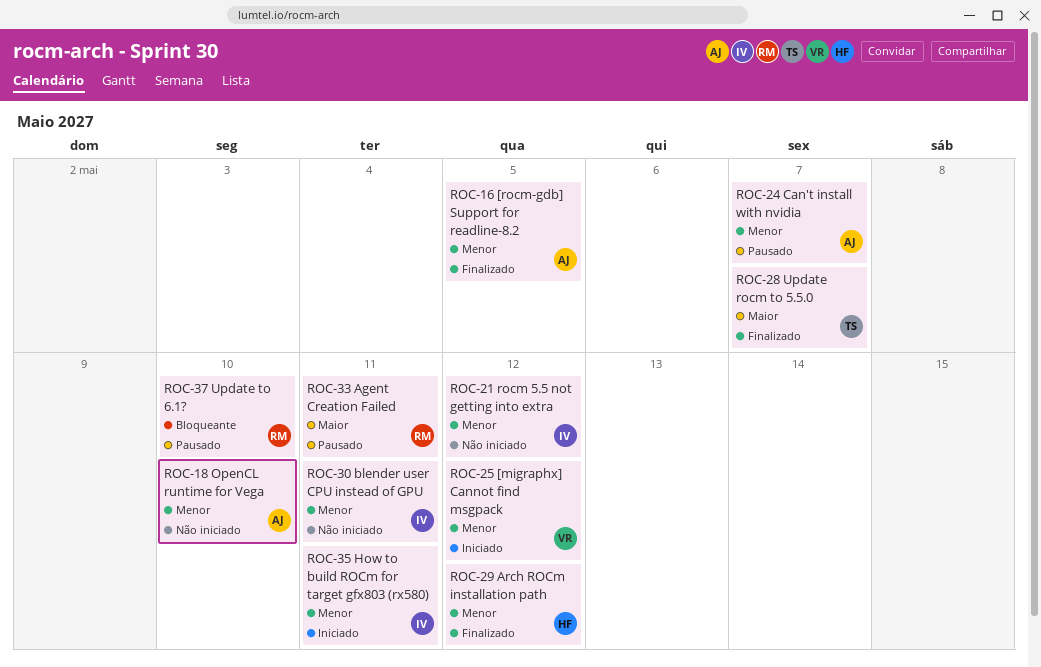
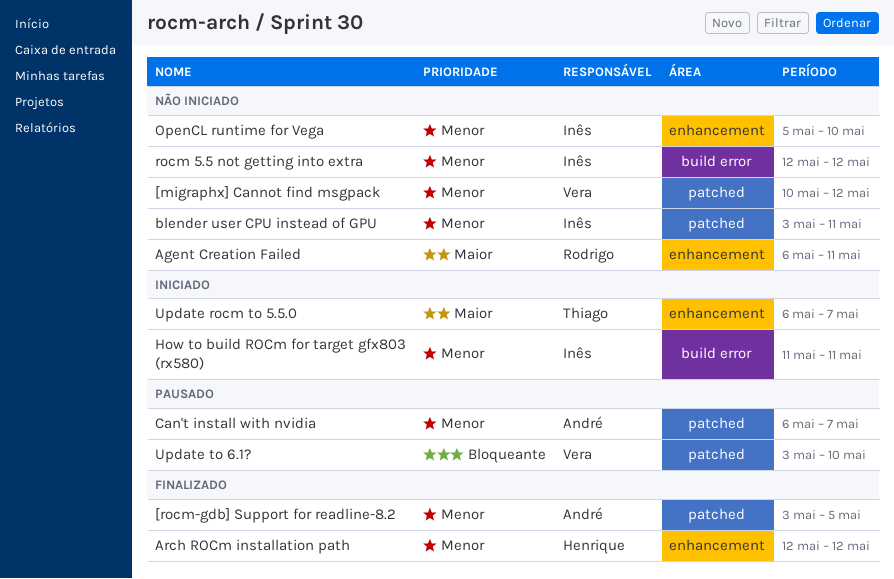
[migraphx] Cannot find msgpack, status: Iniciado -> Não iniciado
Agent Creation Failed, status: Pausado -> Não iniciado
OpenCL runtime for Vega, owner: André -> Inês
Update rocm to 5.5.0, status: Finalizado -> Iniciado
Update to 6.1?, owner: Rodrigo -> Vera

